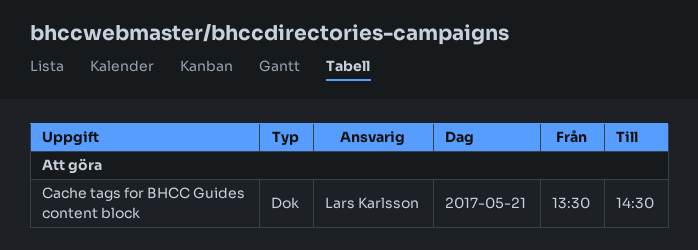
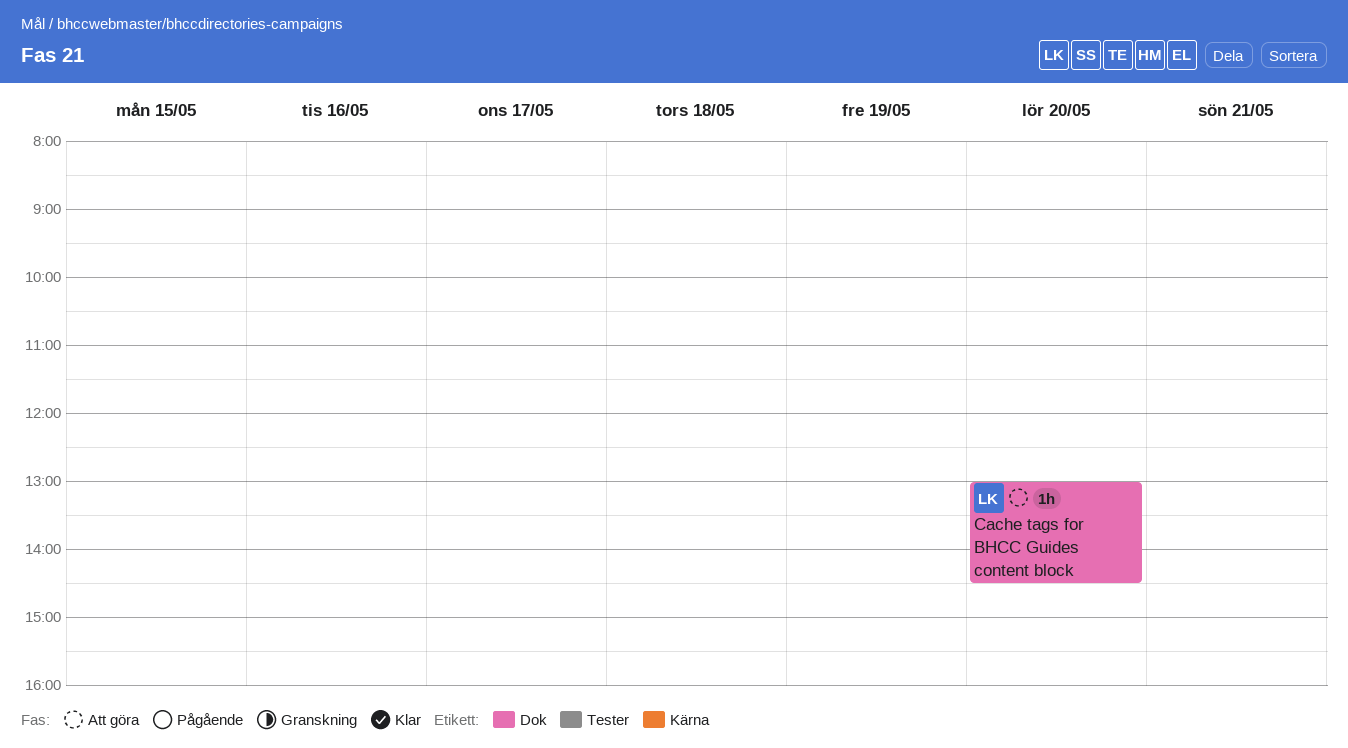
Cache tags for BHCC Guides content block, day: May 21 -> May 20
Cache tags for BHCC Guides content block, begins: 13:30 -> 13:00

